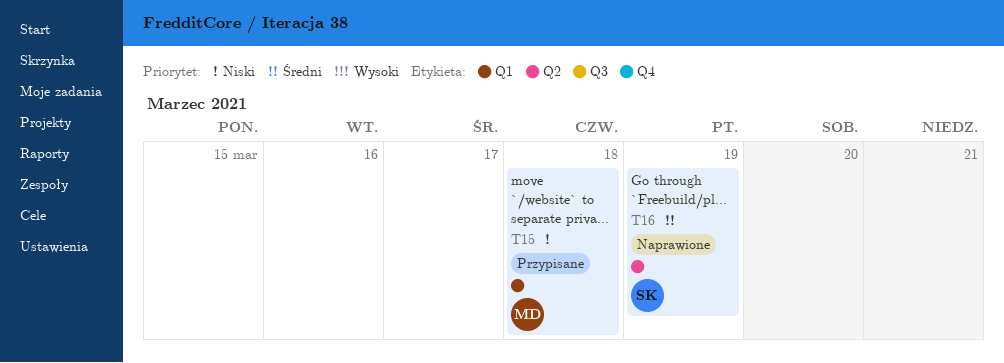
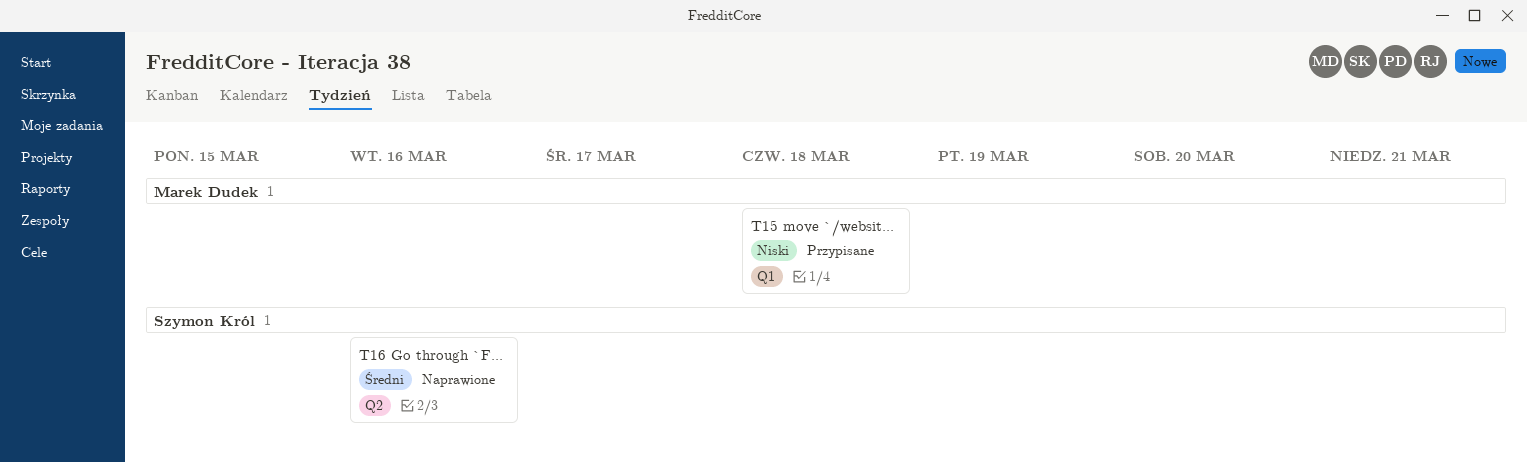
T16, due: Mar 19 -> Mar 16

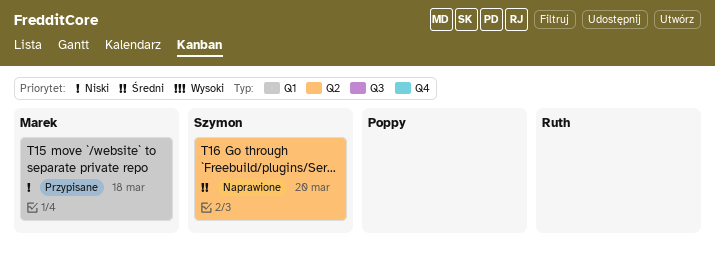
T16, due: Mar 16 -> Mar 20

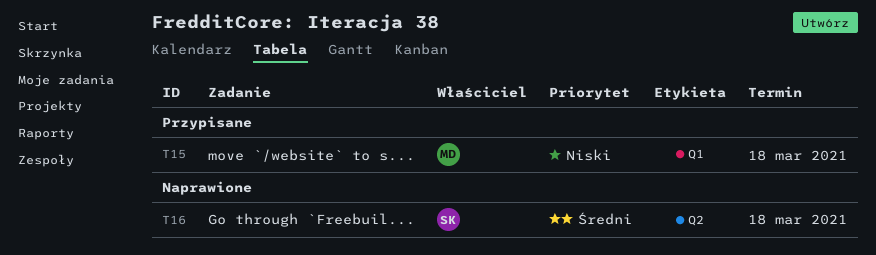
T16, due: Mar 20 -> Mar 18

